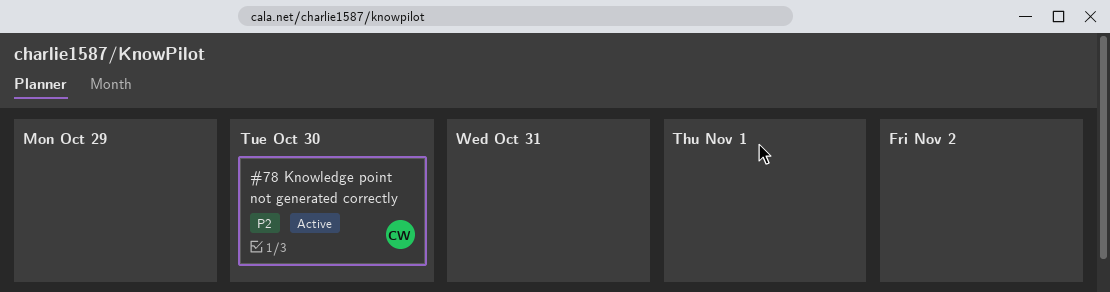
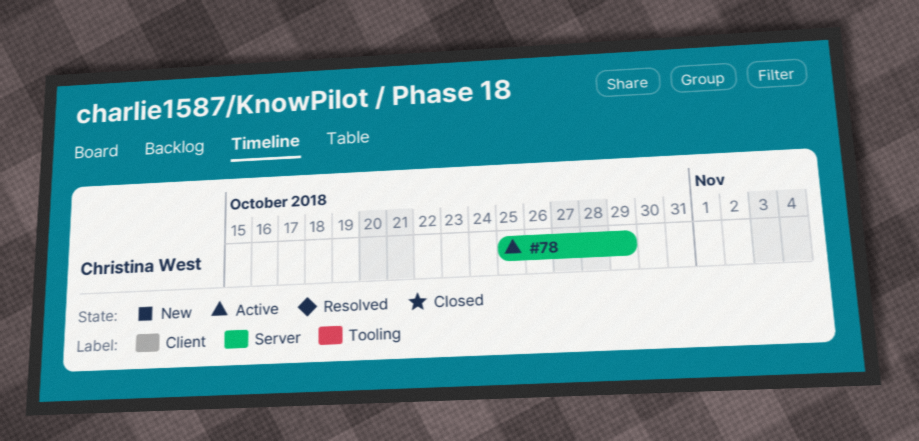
#78, due: Oct 30 -> Oct 29

